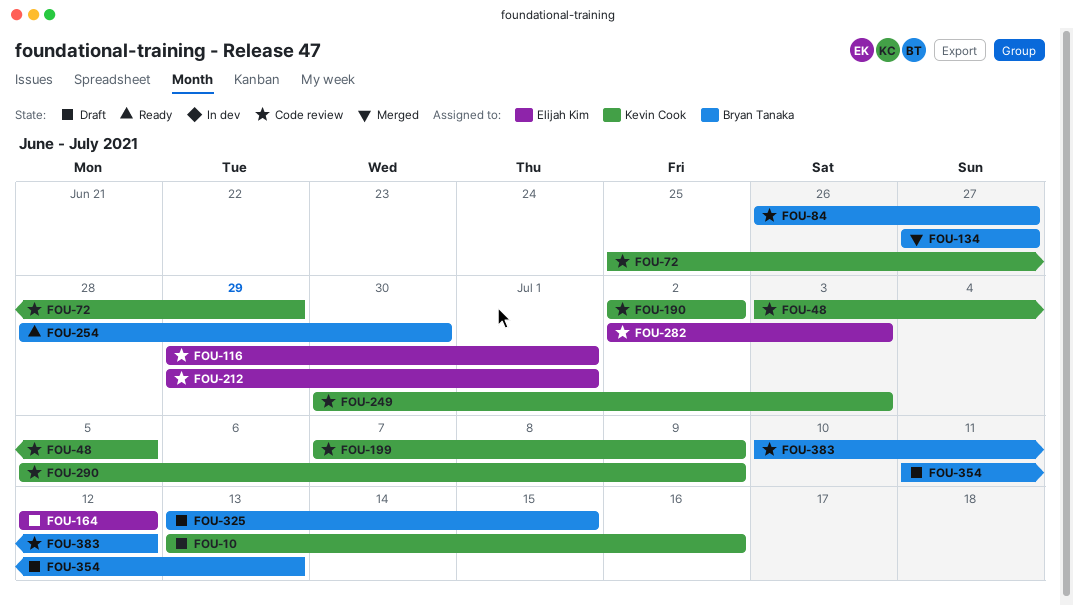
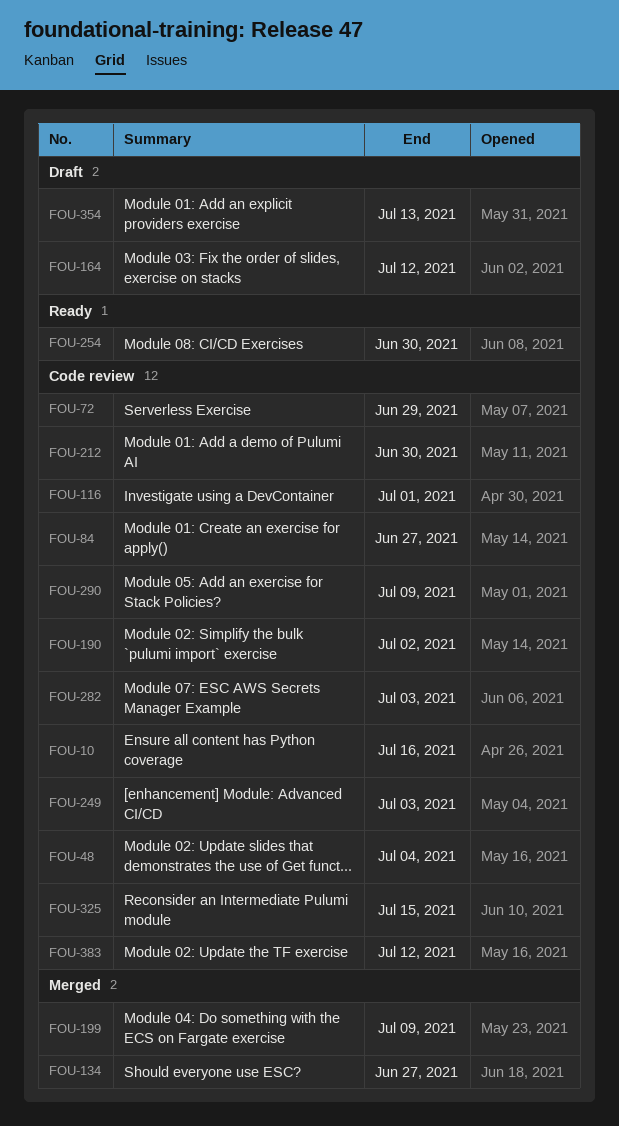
FOU-10, status: Draft -> Code review
FOU-48, due: Jul 5 -> Jul 4
FOU-199, status: Code review -> Merged
FOU-212, due: Jul 1 -> Jun 30
FOU-325, status: Draft -> Code review

